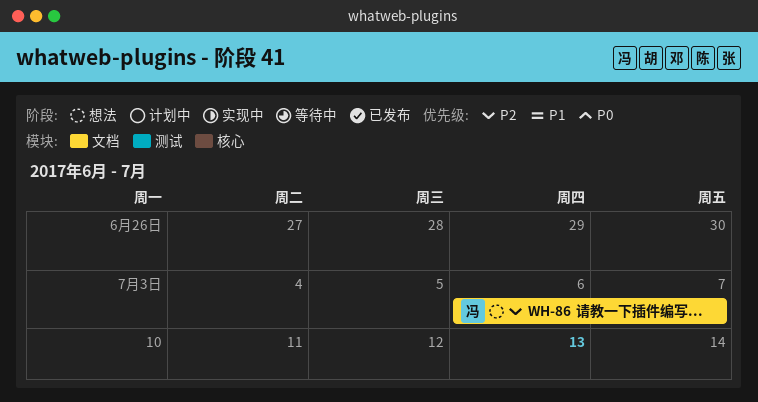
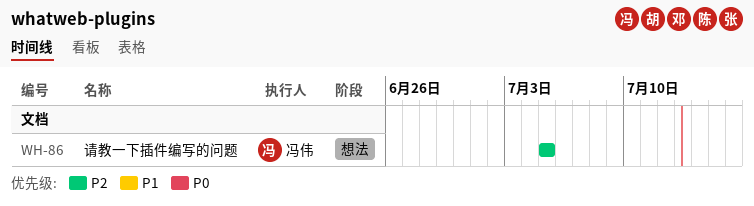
WH-86, start: Jul 6 -> Jul 5
WH-86, due: Jul 7 -> Jul 5

